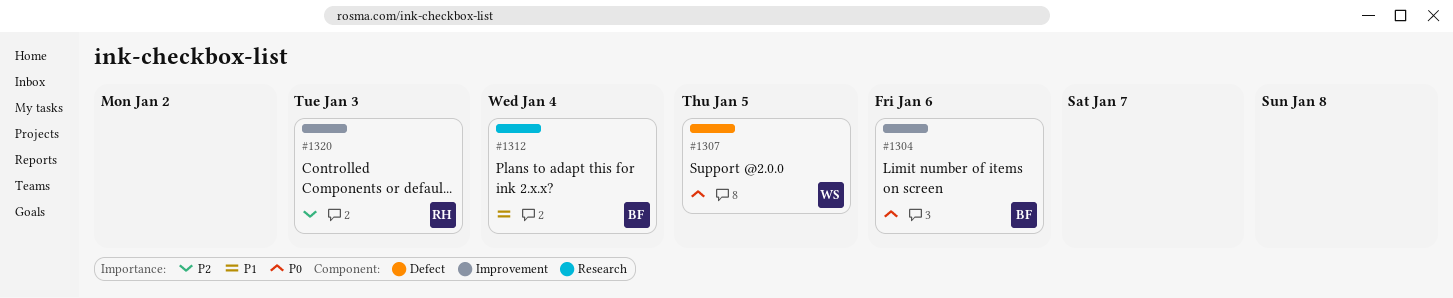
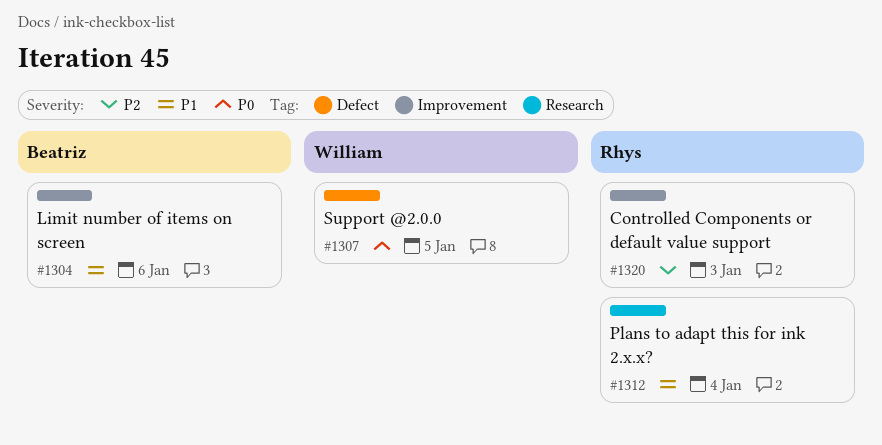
#1304, priority: P0 -> P1
#1312, owner: Beatriz -> Rhys

